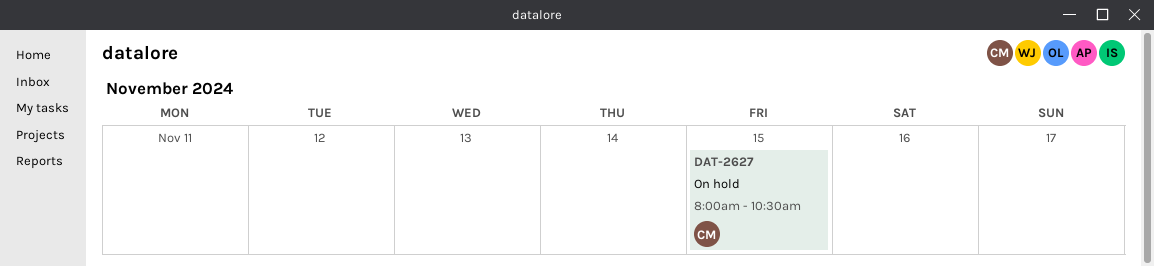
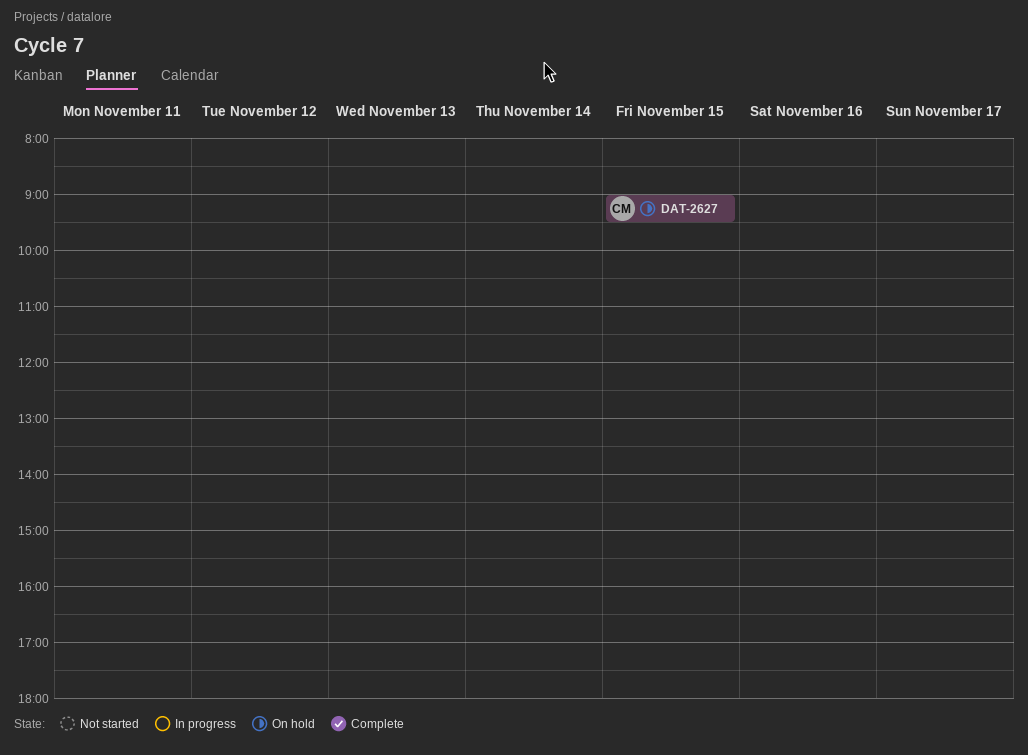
DAT-2627, begins: 08:00 -> 09:00
DAT-2627, ends: 10:30 -> 09:30

